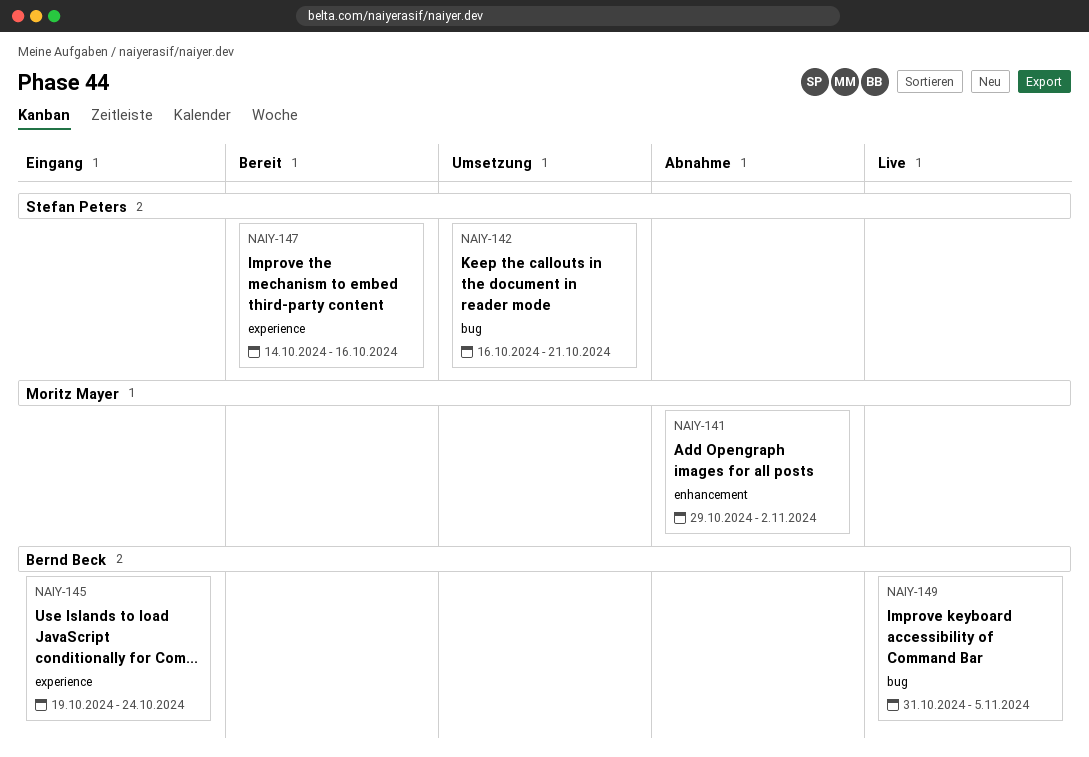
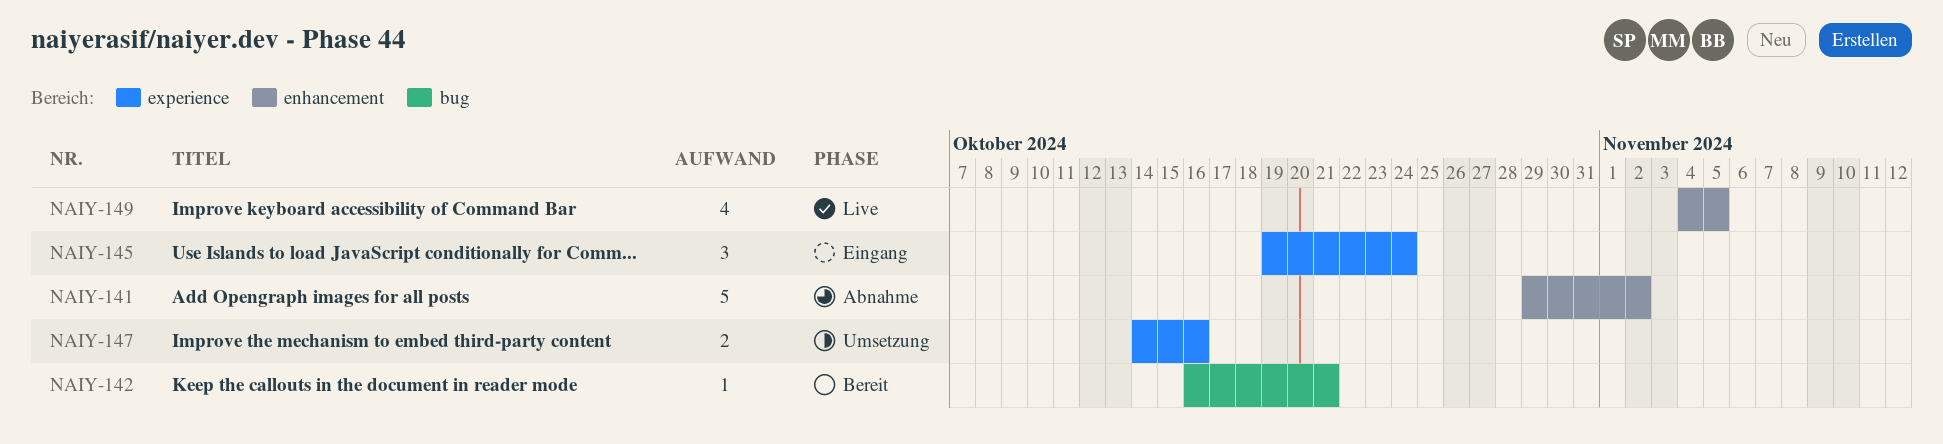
NAIY-142, status: Umsetzung -> Bereit
NAIY-147, status: Bereit -> Umsetzung
NAIY-149, label: bug -> enhancement
NAIY-149, start: Oct 31 -> Nov 4

